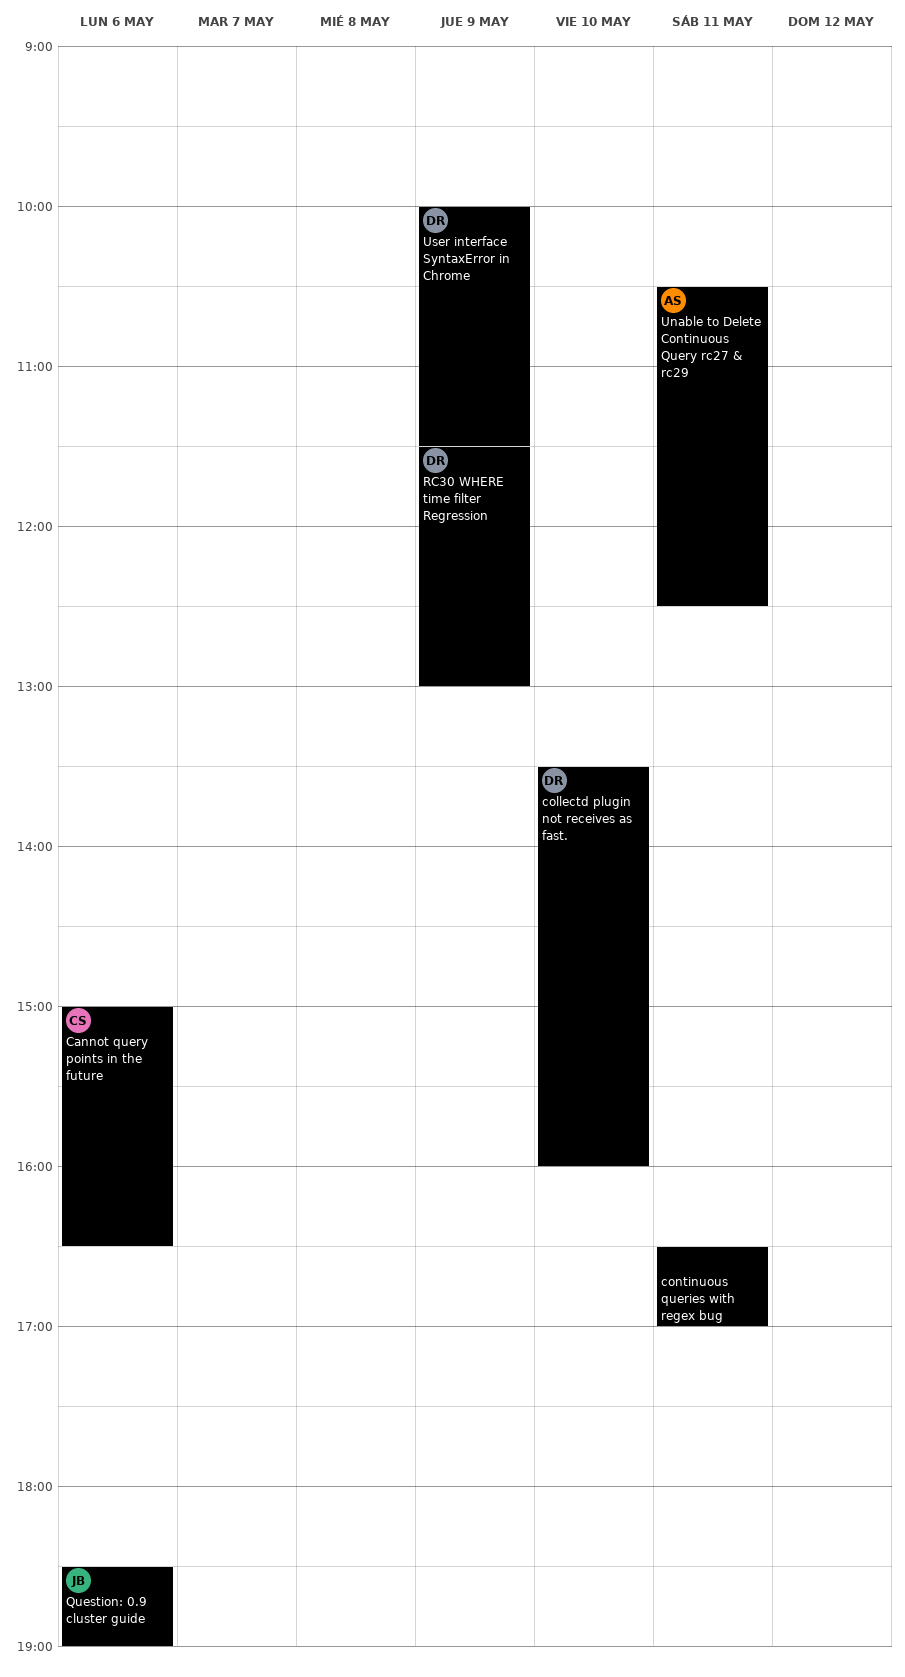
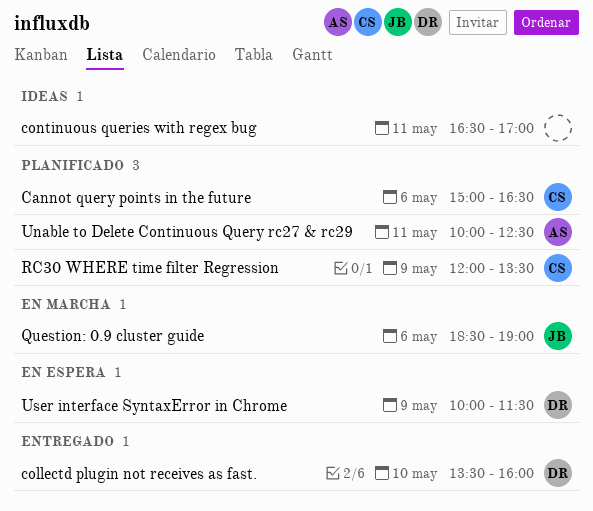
RC30 WHERE time filter Regression, owner: DR -> CS
RC30 WHERE time filter Regression, begins: 11:30 -> 12:00
RC30 WHERE time filter Regression, ends: 13:00 -> 13:30
Unable to Delete Continuous Query rc27 & rc29, begins: 10:30 -> 10:00

